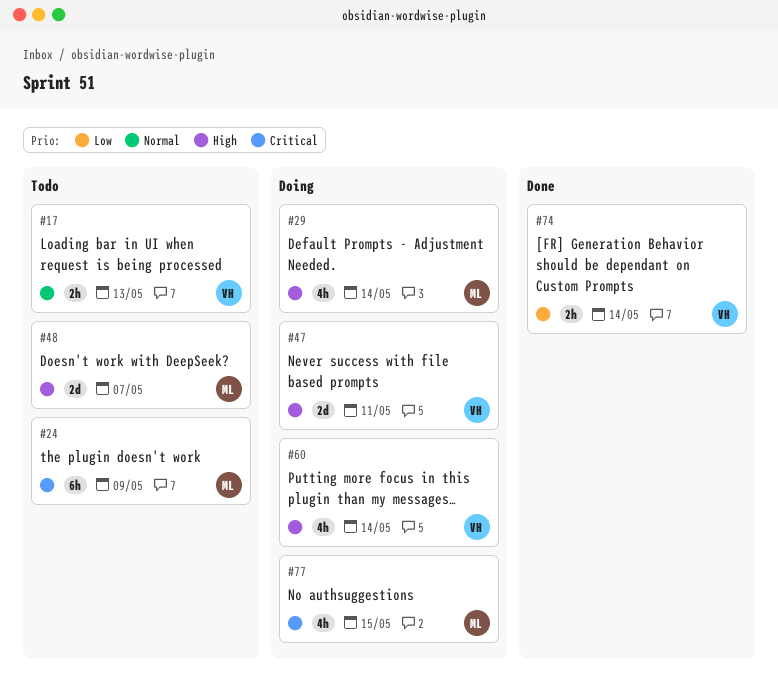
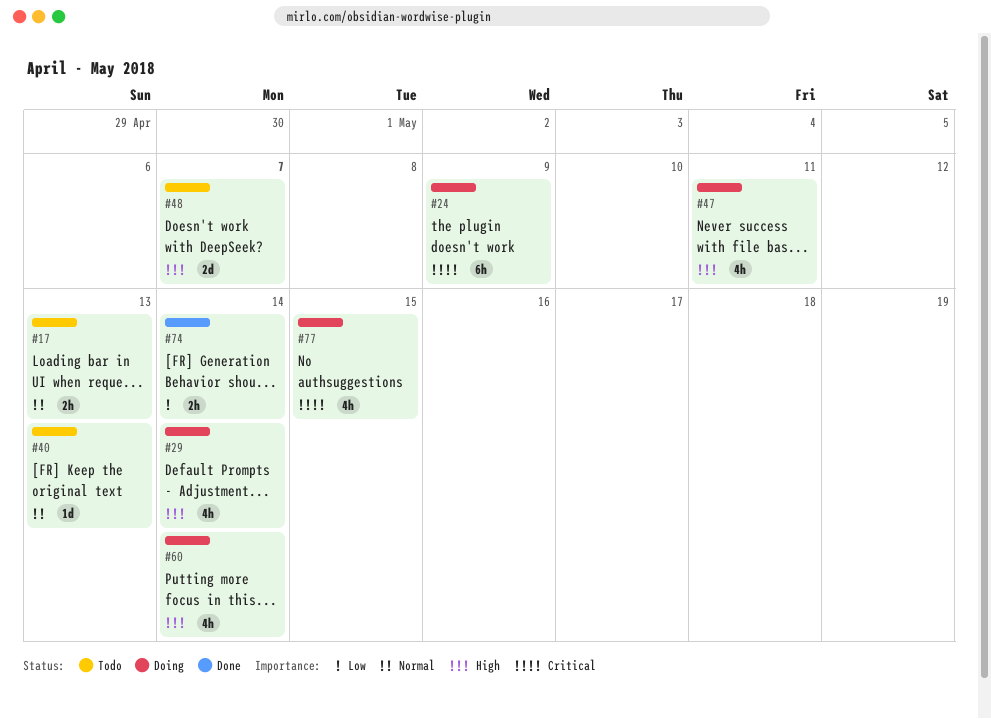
#24, status: Todo -> Doing
#40: none -> present
#47, estimate: 2d -> 4h

